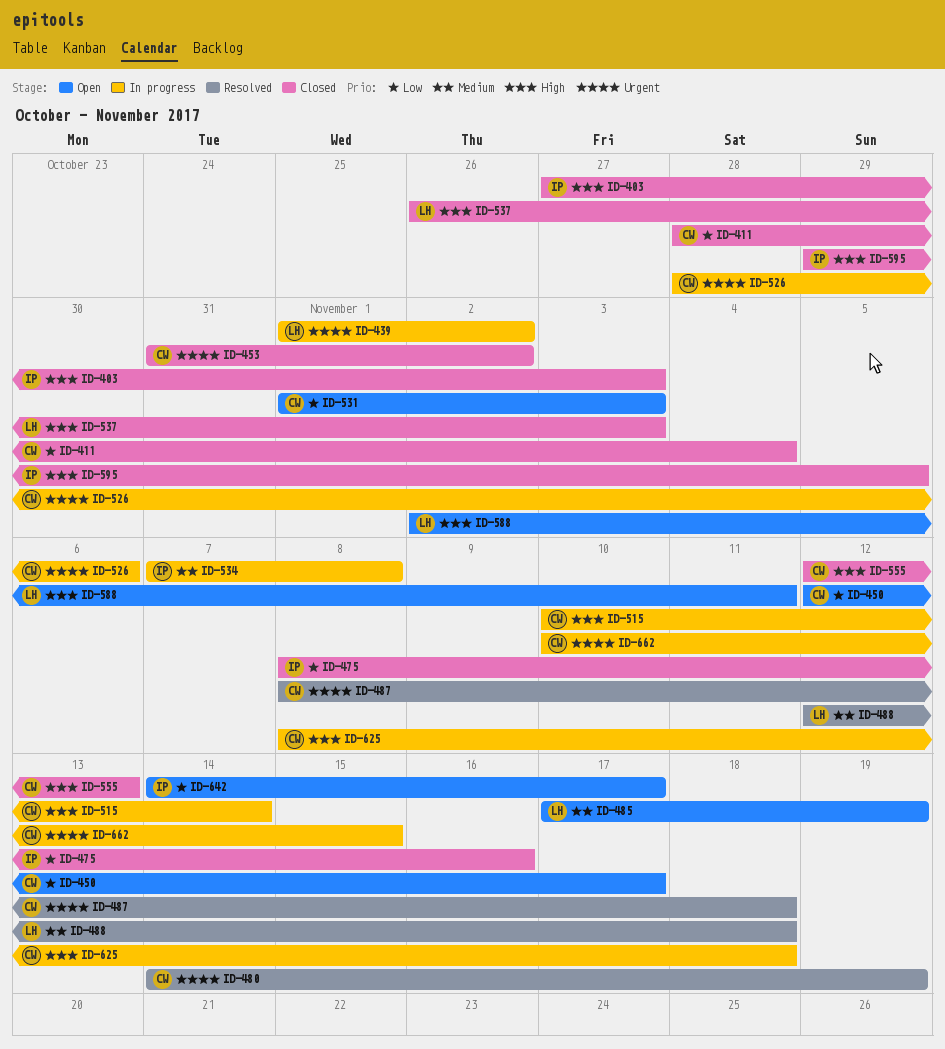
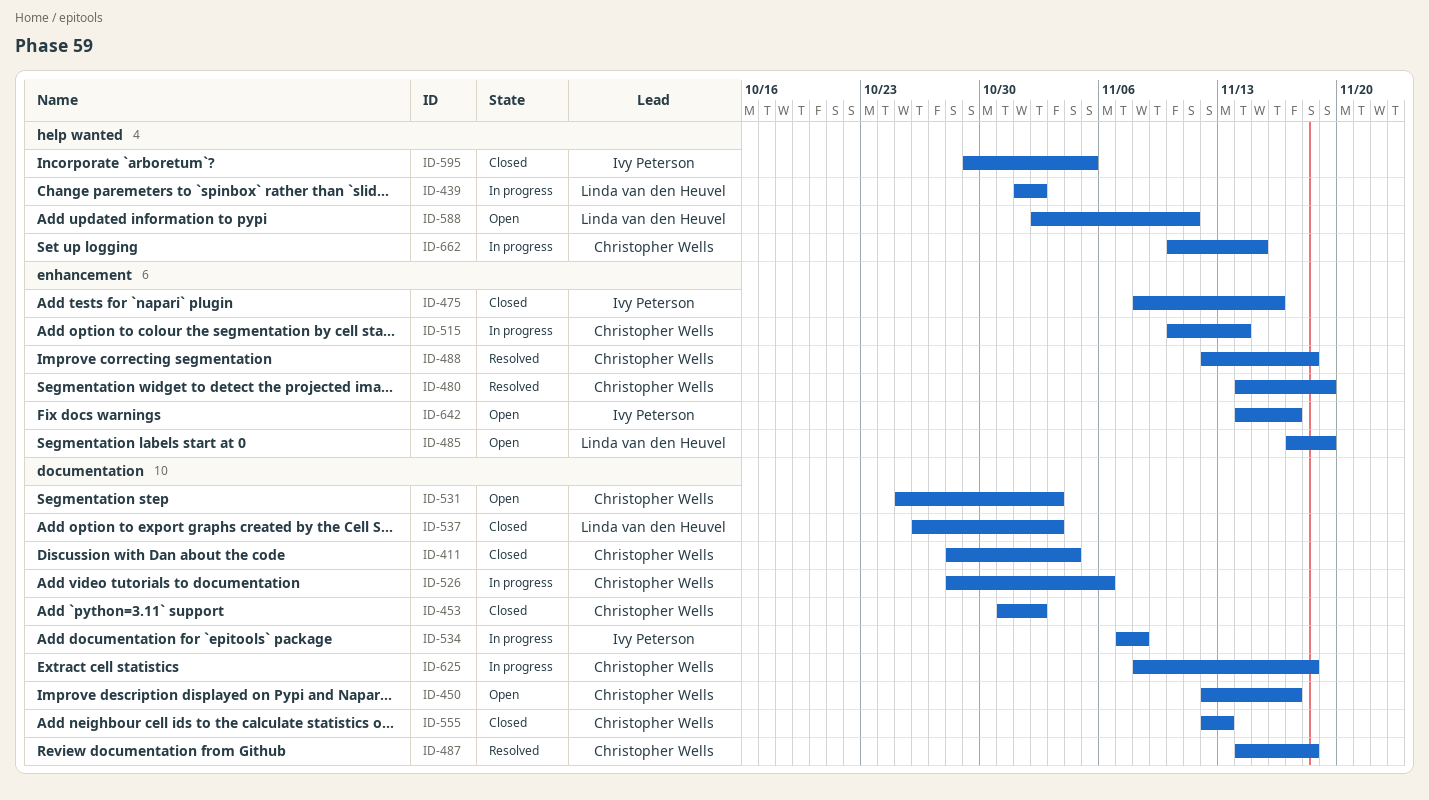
ID-403: present -> none
ID-487, start: Nov 8 -> Nov 14
ID-488, owner: Linda van den Heuvel -> Christopher Wells
ID-531, start: Nov 1 -> Oct 25

